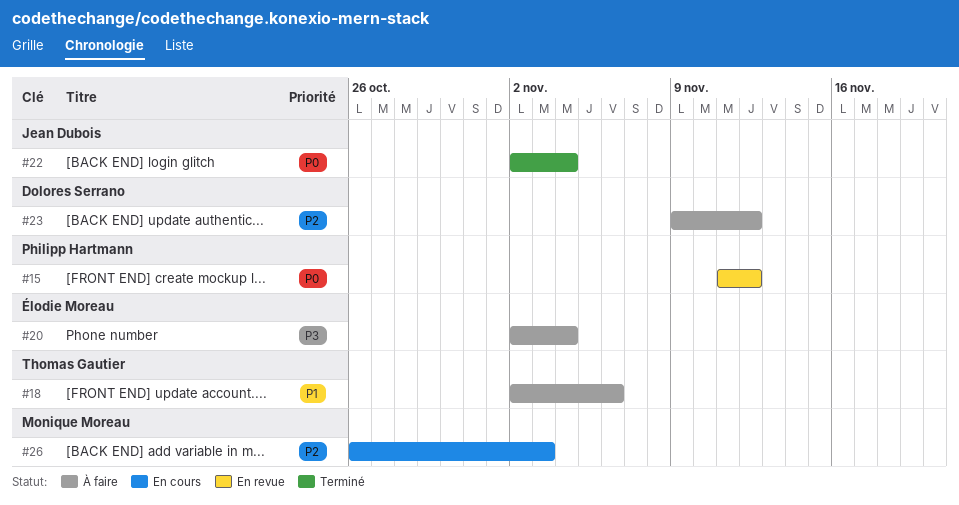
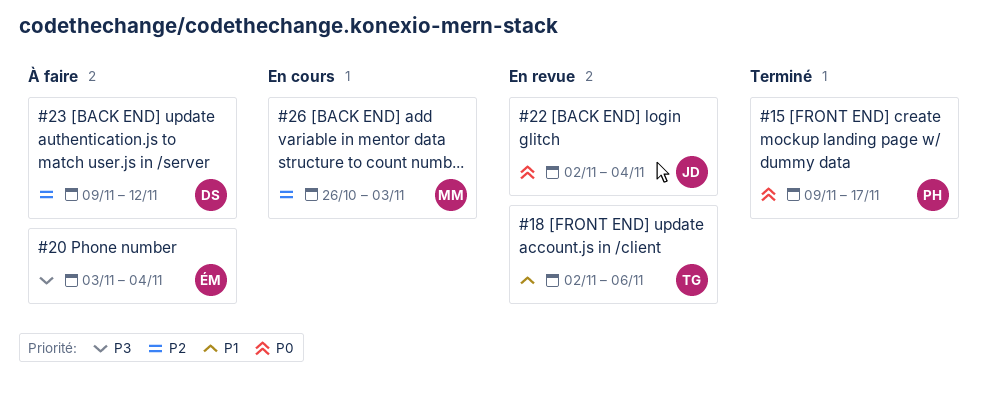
#15, status: En revue -> Terminé
#15, start: Nov 11 -> Nov 9
#15, due: Nov 12 -> Nov 17
#18, status: À faire -> En revue
#20, start: Nov 2 -> Nov 3
#22, status: Terminé -> En revue

